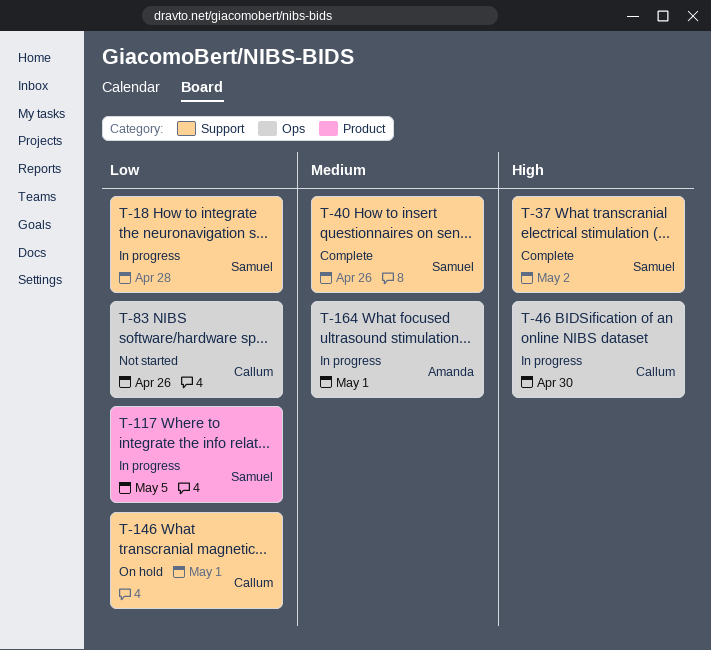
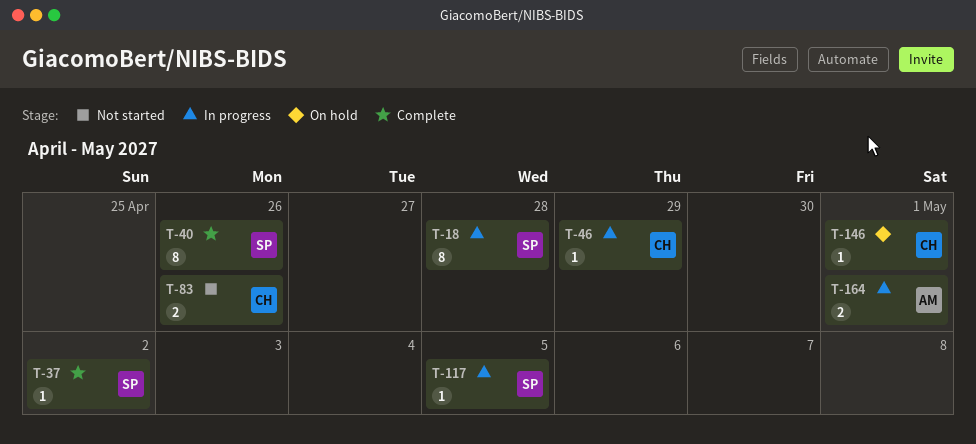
T-46, due: Apr 30 -> Apr 29

